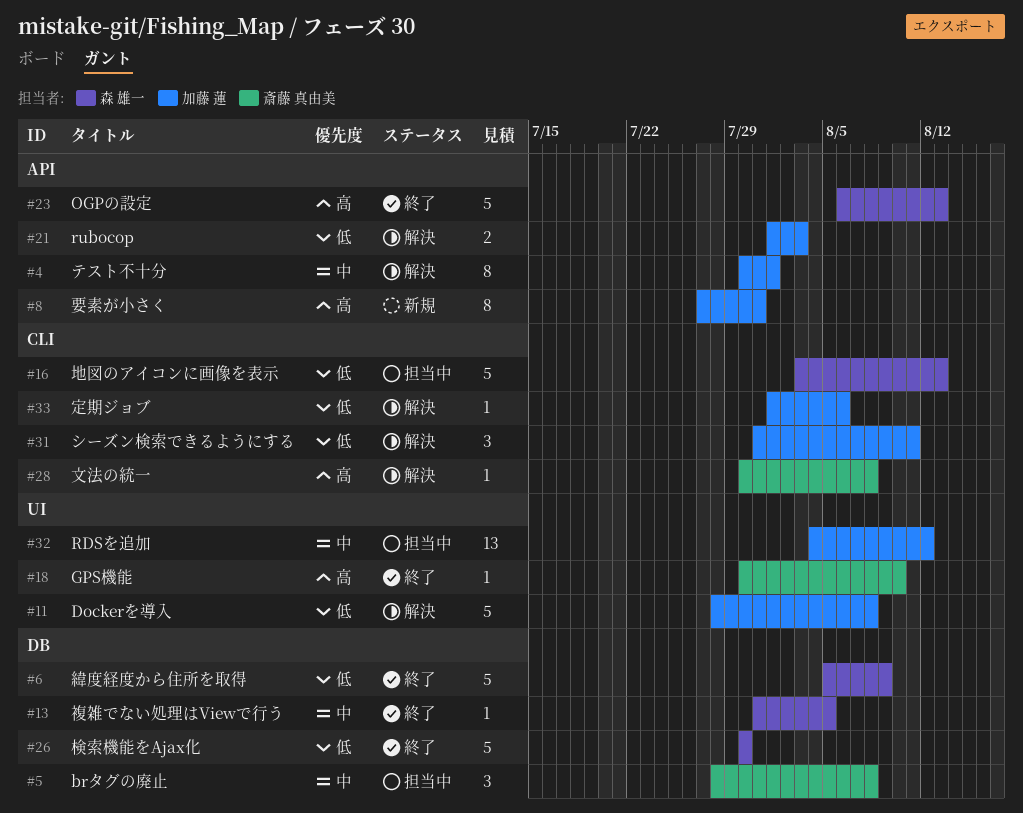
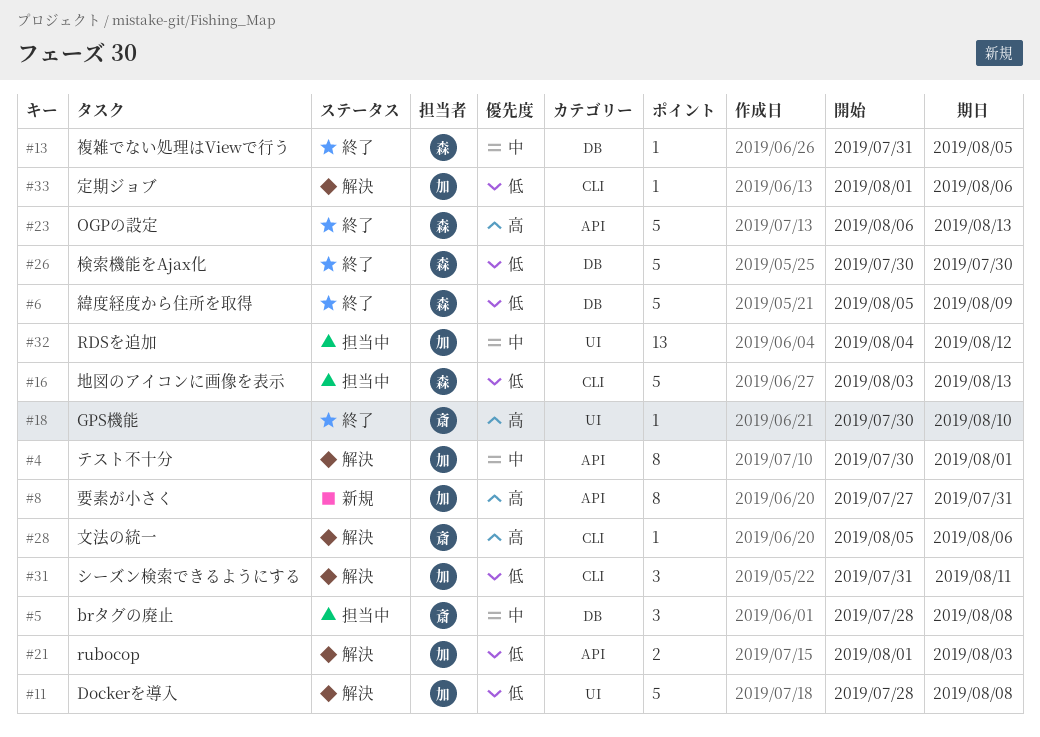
#28, start: Jul 30 -> Aug 5
#28, due: Aug 8 -> Aug 6

